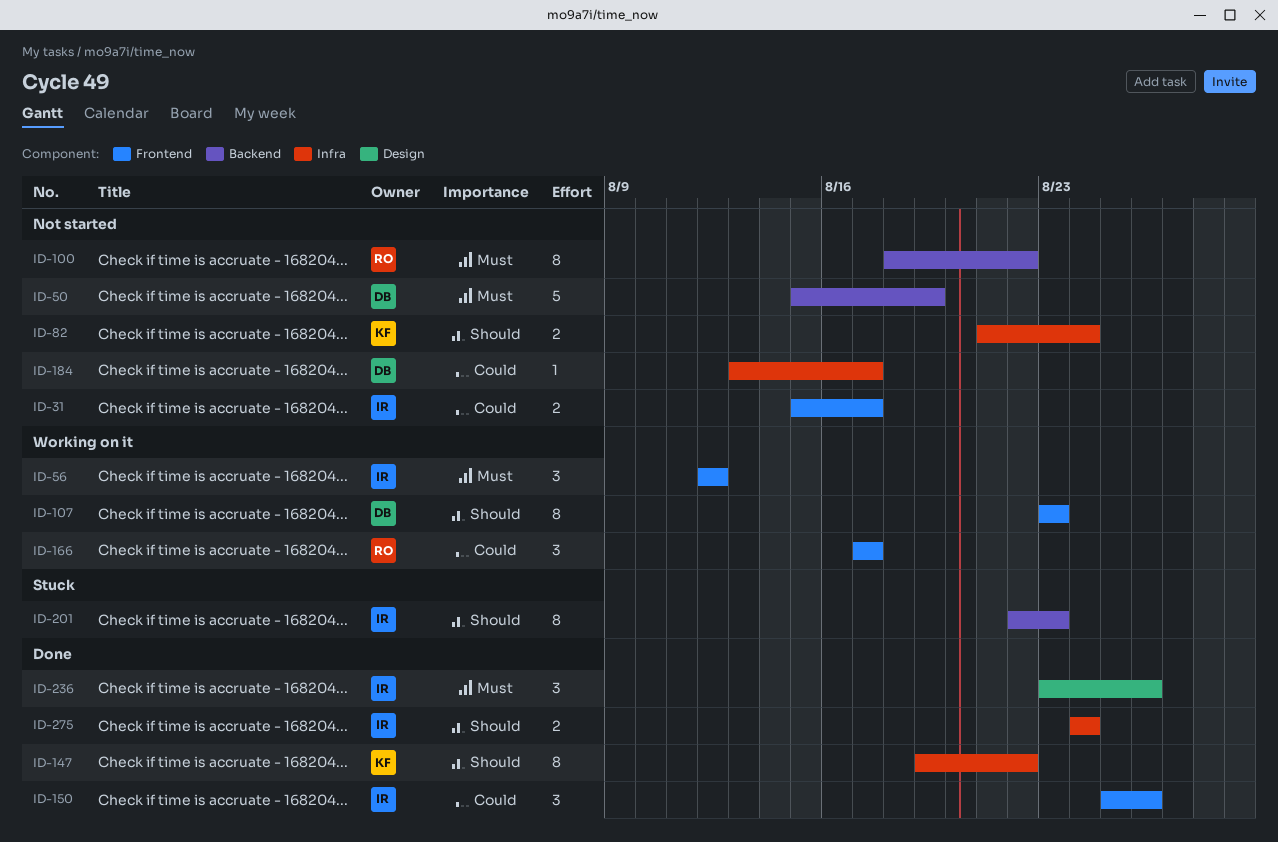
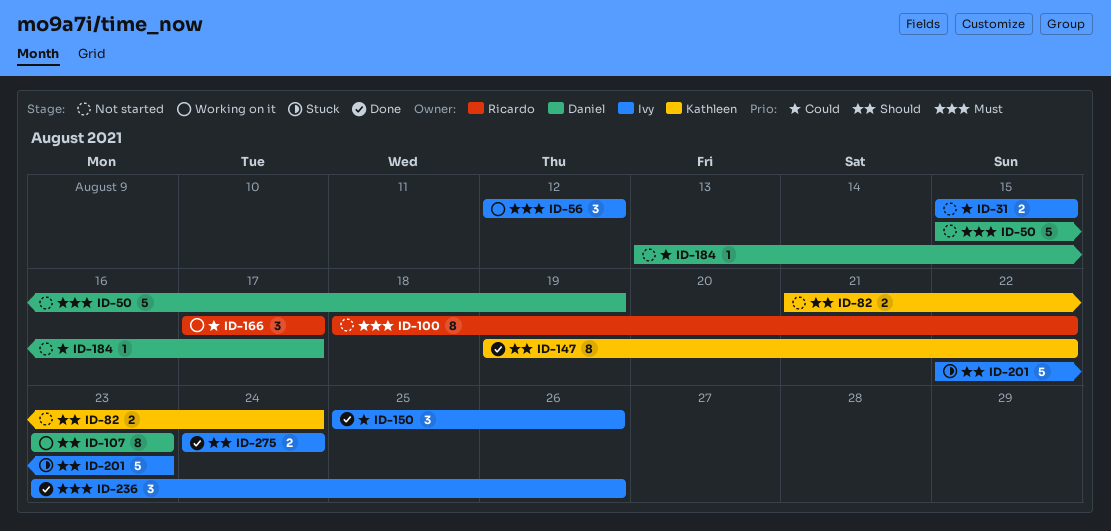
ID-31, due: Aug 17 -> Aug 15
ID-201, estimate: 8 -> 5

